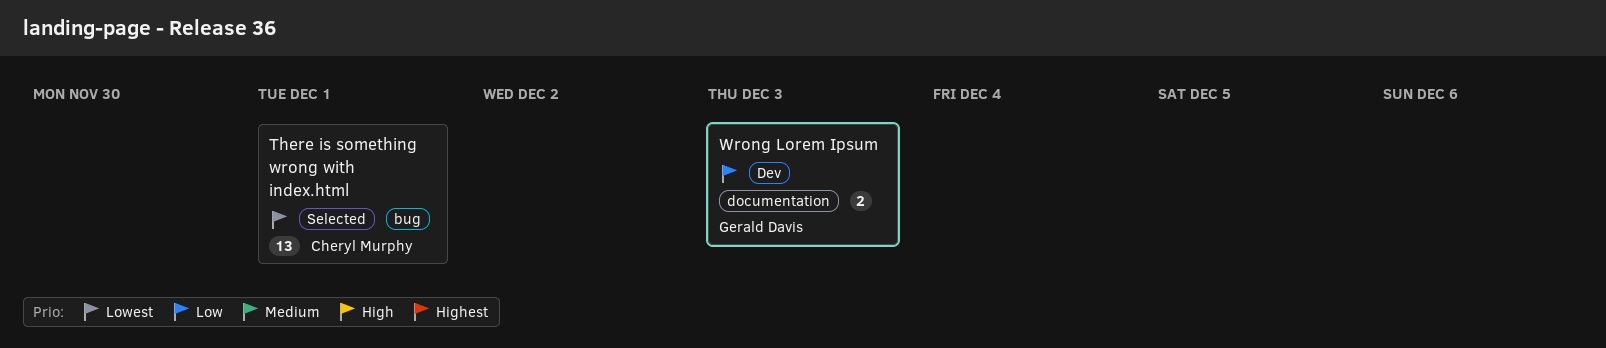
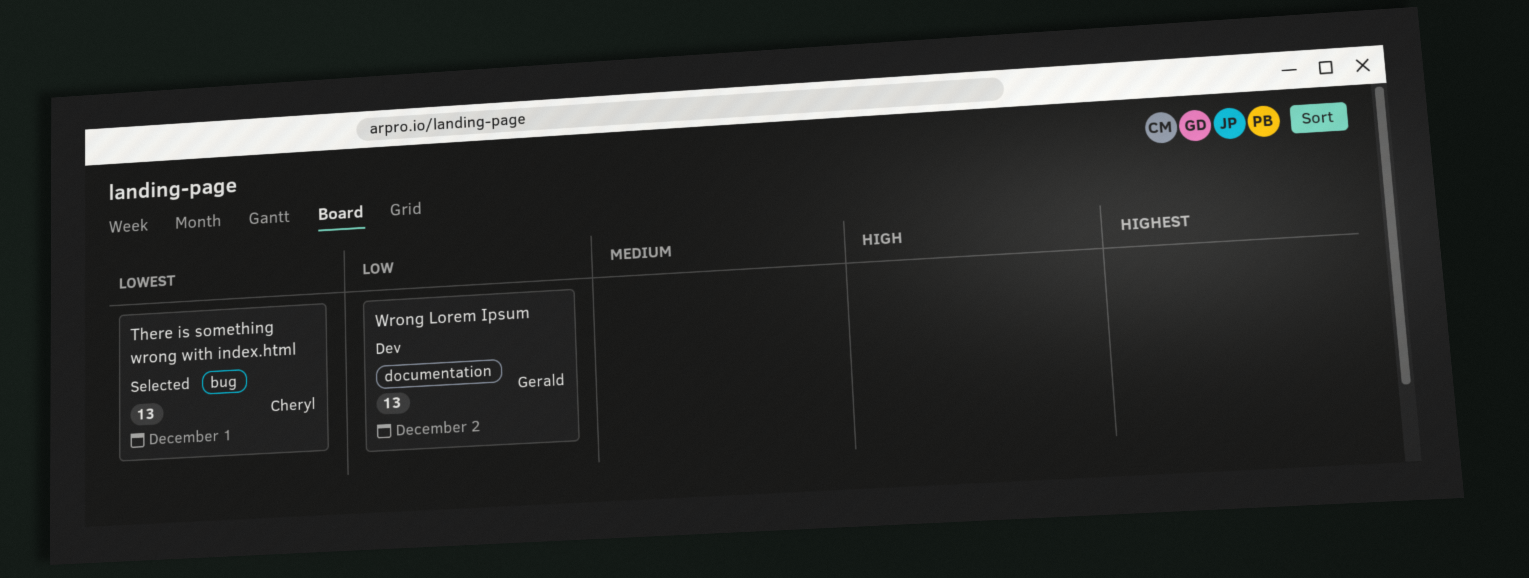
Wrong Lorem Ipsum, estimate: 2 -> 13
Wrong Lorem Ipsum, due: Dec 3 -> Dec 2

